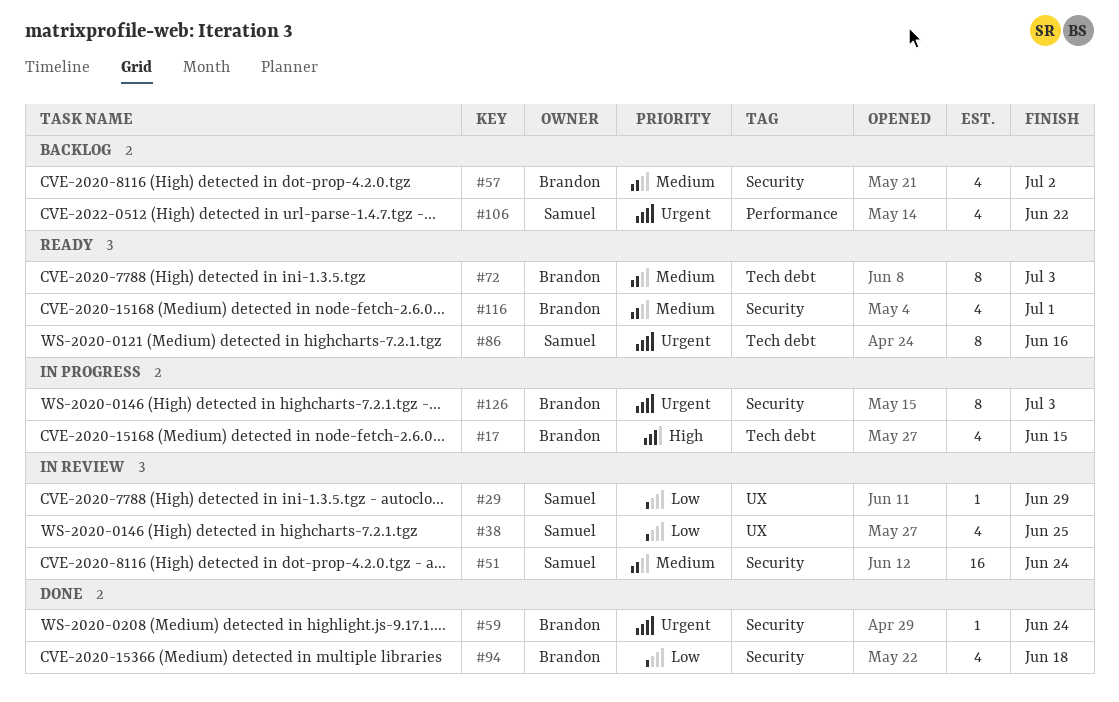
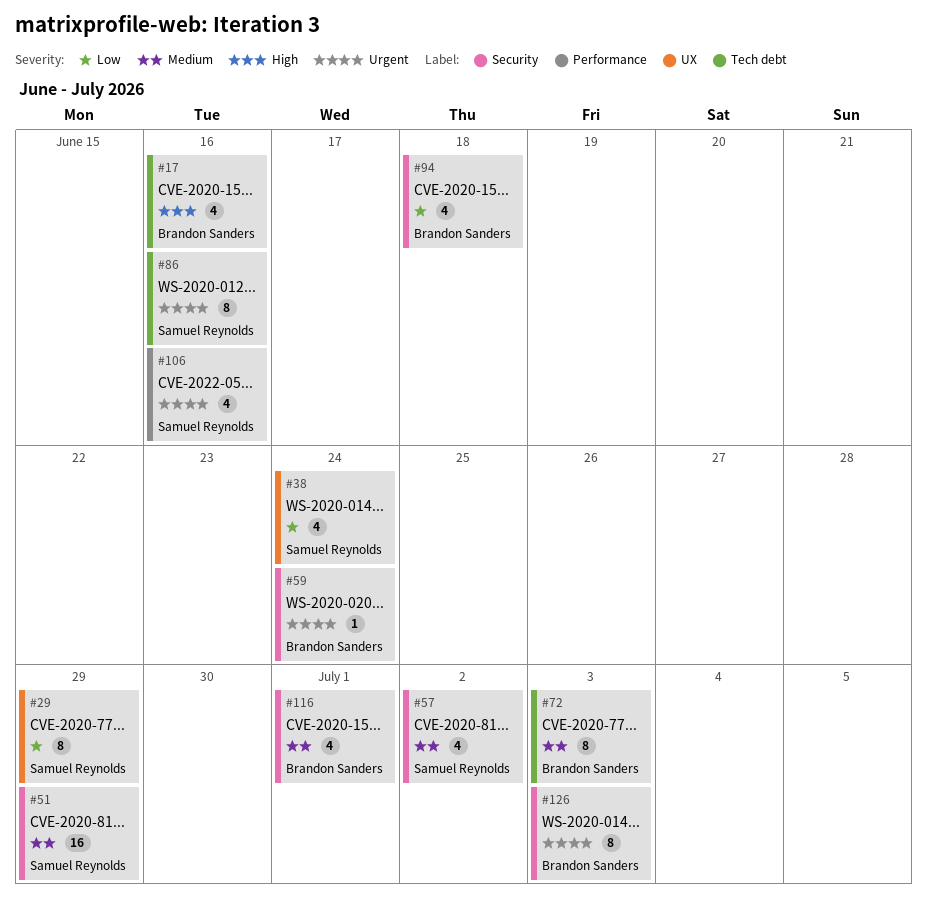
#17, due: Jun 15 -> Jun 16
#29, estimate: 1 -> 8
#38, due: Jun 25 -> Jun 24
#51, due: Jun 24 -> Jun 29
#57, owner: Brandon Sanders -> Samuel Reynolds
#106, due: Jun 22 -> Jun 16

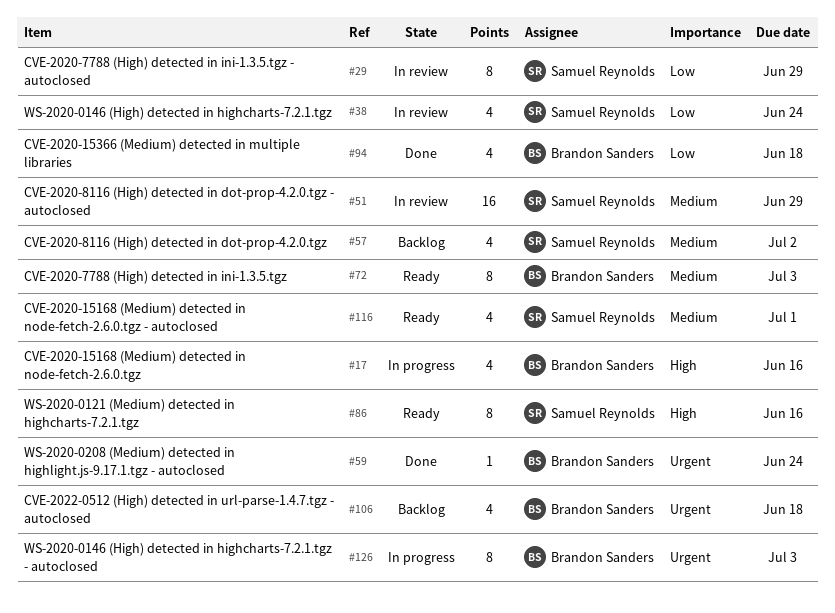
#86, priority: Urgent -> High
#106, owner: Samuel Reynolds -> Brandon Sanders
#106, due: Jun 16 -> Jun 18
#116, owner: Brandon Sanders -> Samuel Reynolds

